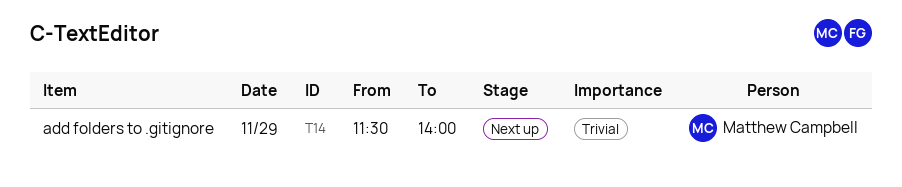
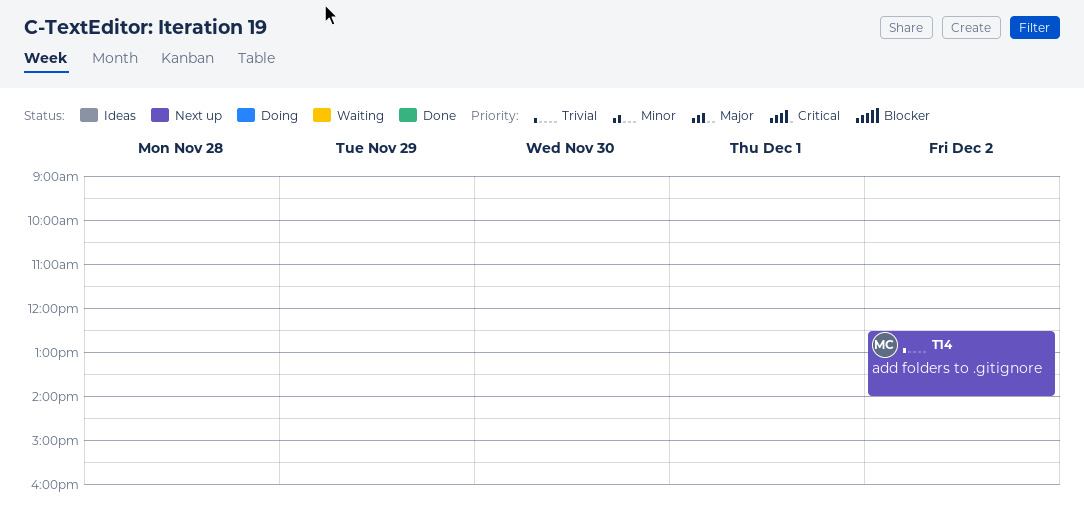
T14, day: Nov 29 -> Dec 2
T14, begins: 11:30 -> 12:30

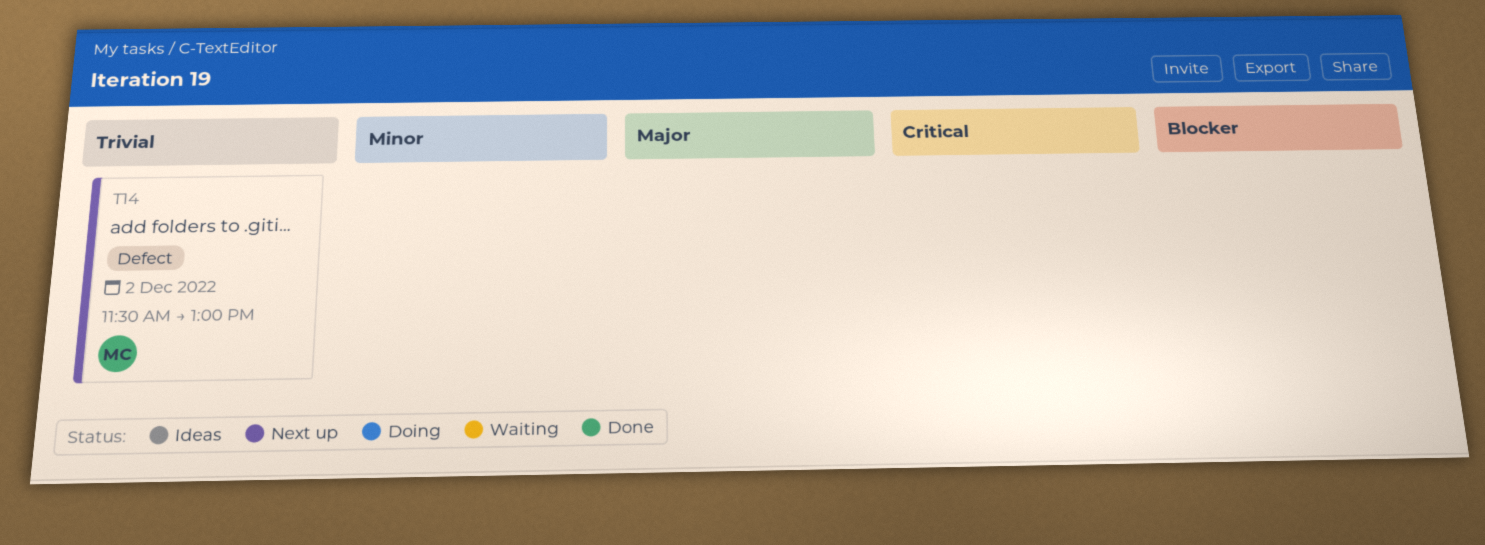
T14, begins: 12:30 -> 11:30
T14, ends: 14:00 -> 13:00

